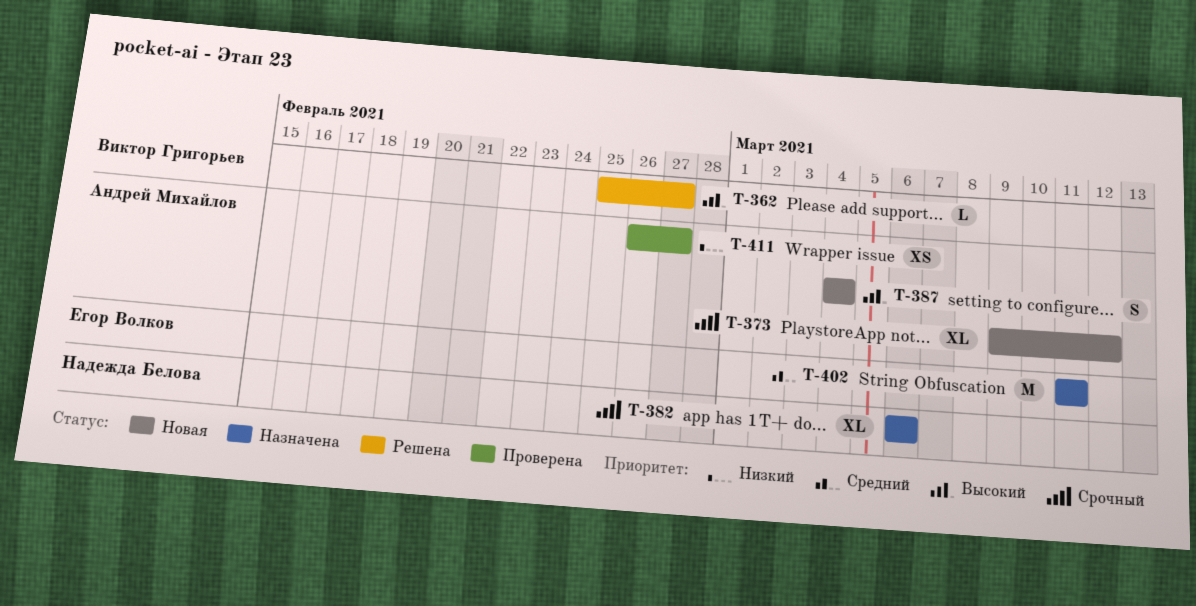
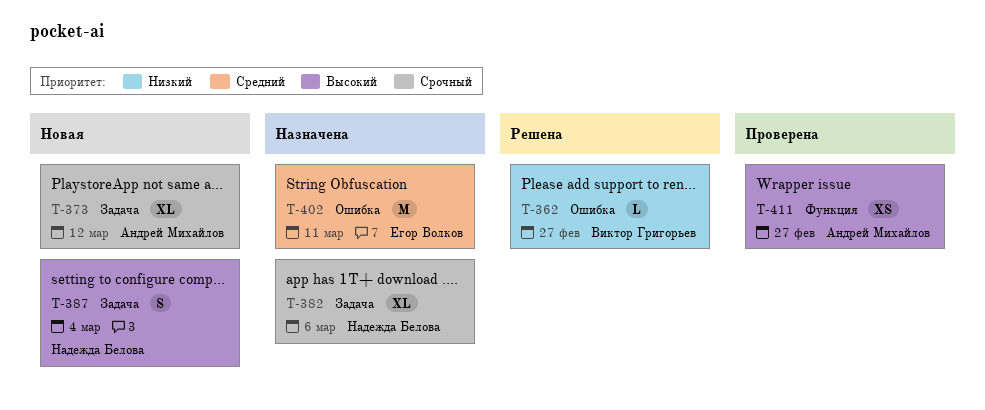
T-362, priority: Высокий -> Низкий
T-387, owner: Андрей Михайлов -> Надежда Белова
T-411, priority: Низкий -> Высокий

